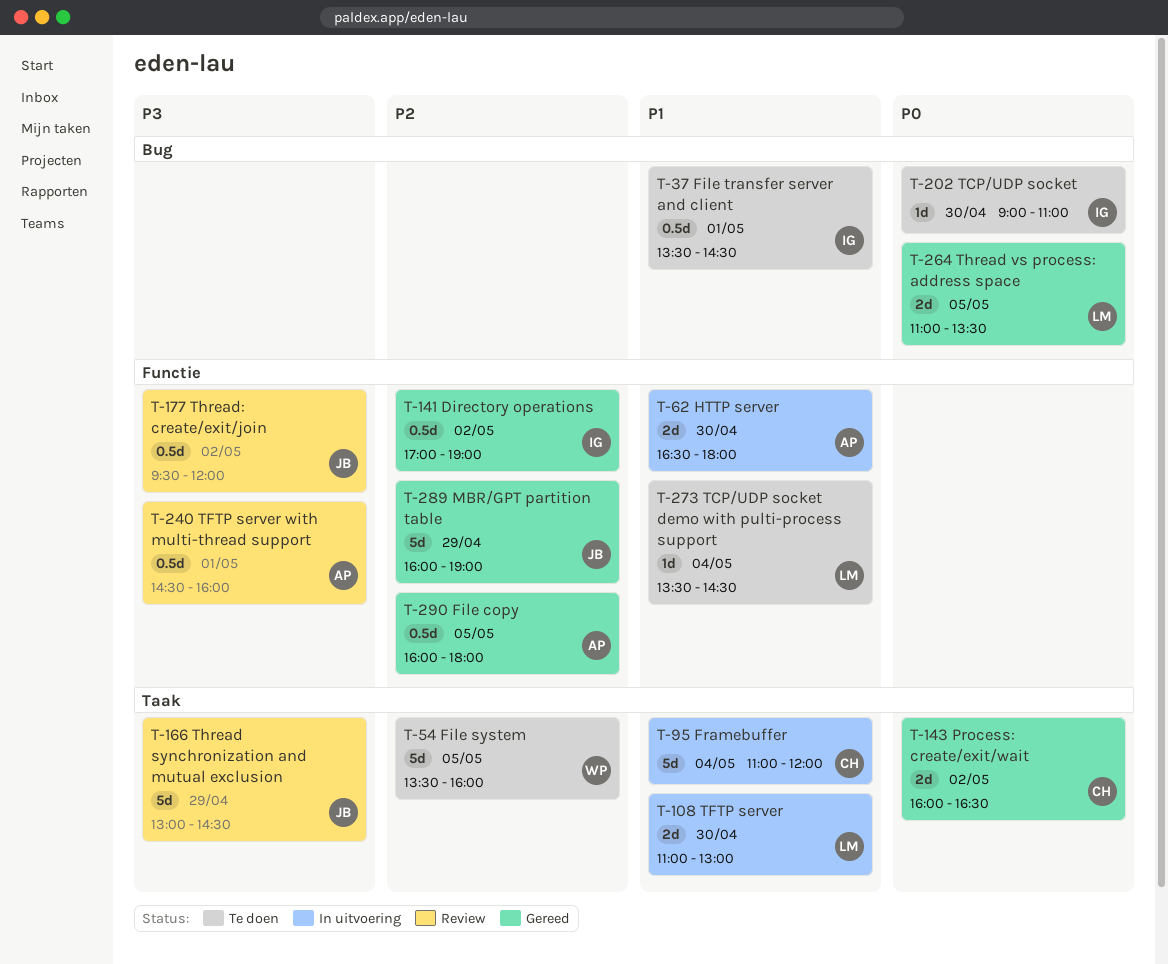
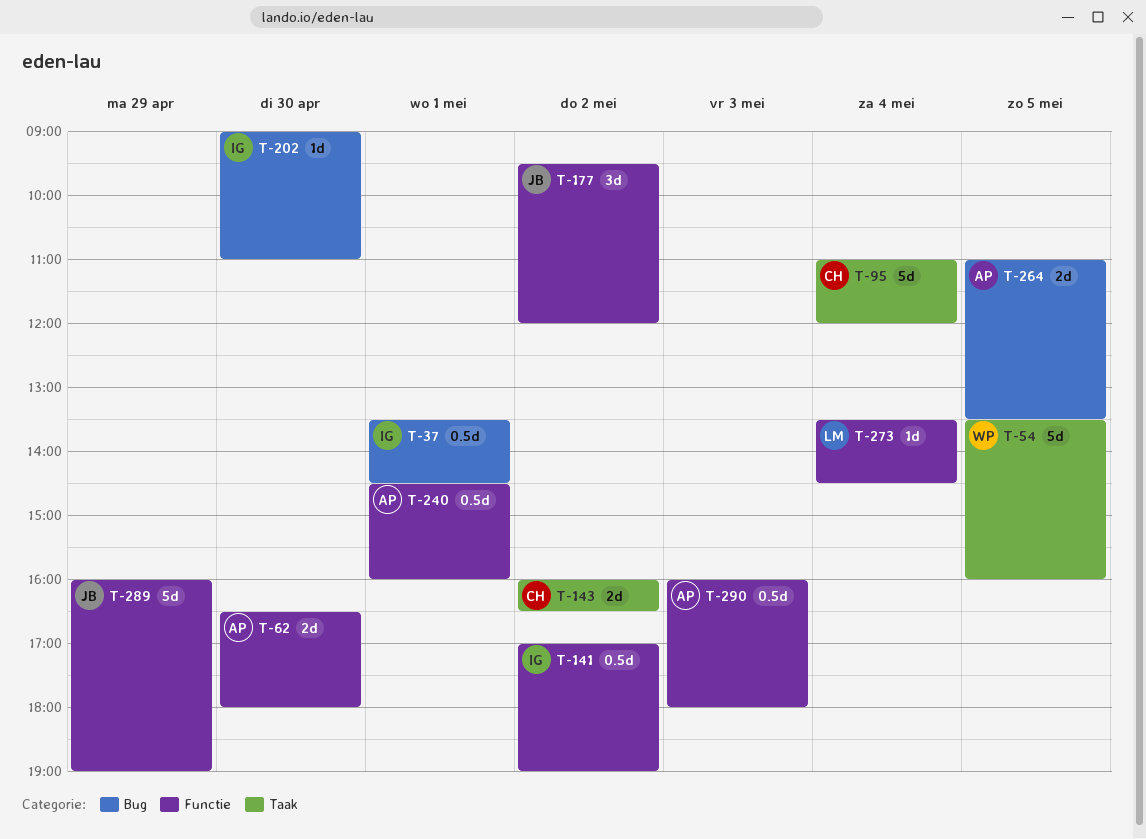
T-108: present -> none
T-166: present -> none
T-177, estimate: 0.5d -> 3d
T-264, owner: LM -> AP
T-290, day: May 5 -> May 3

